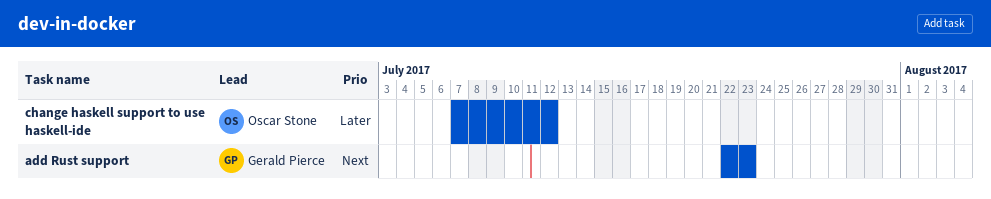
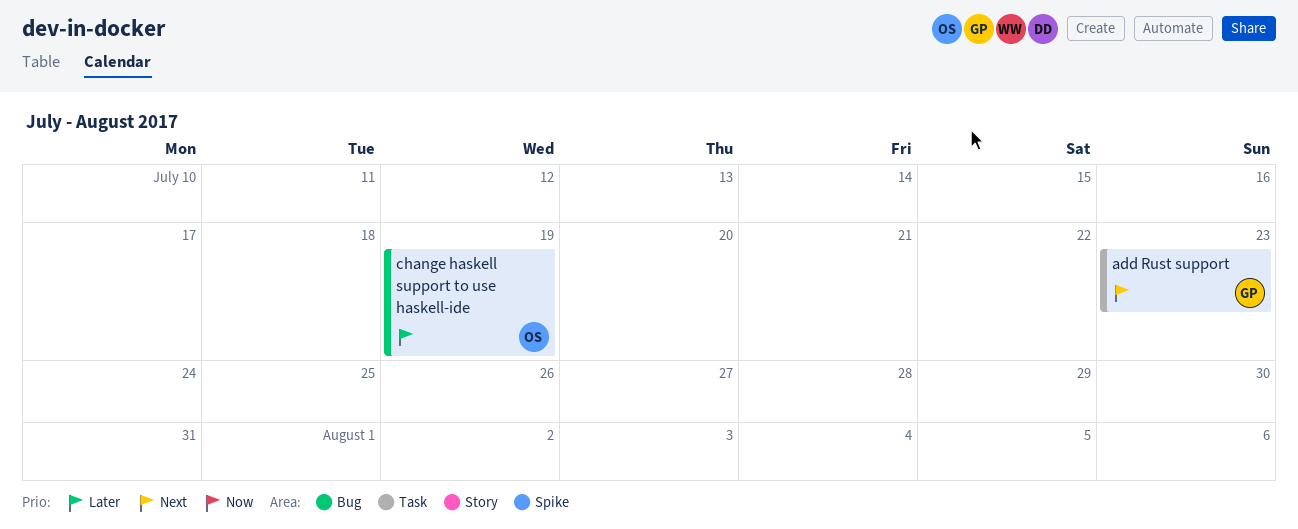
change haskell support to use haskell-ide, due: Jul 12 -> Jul 19

